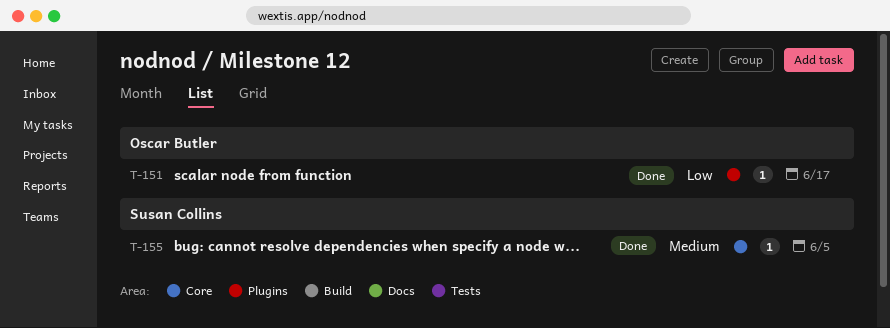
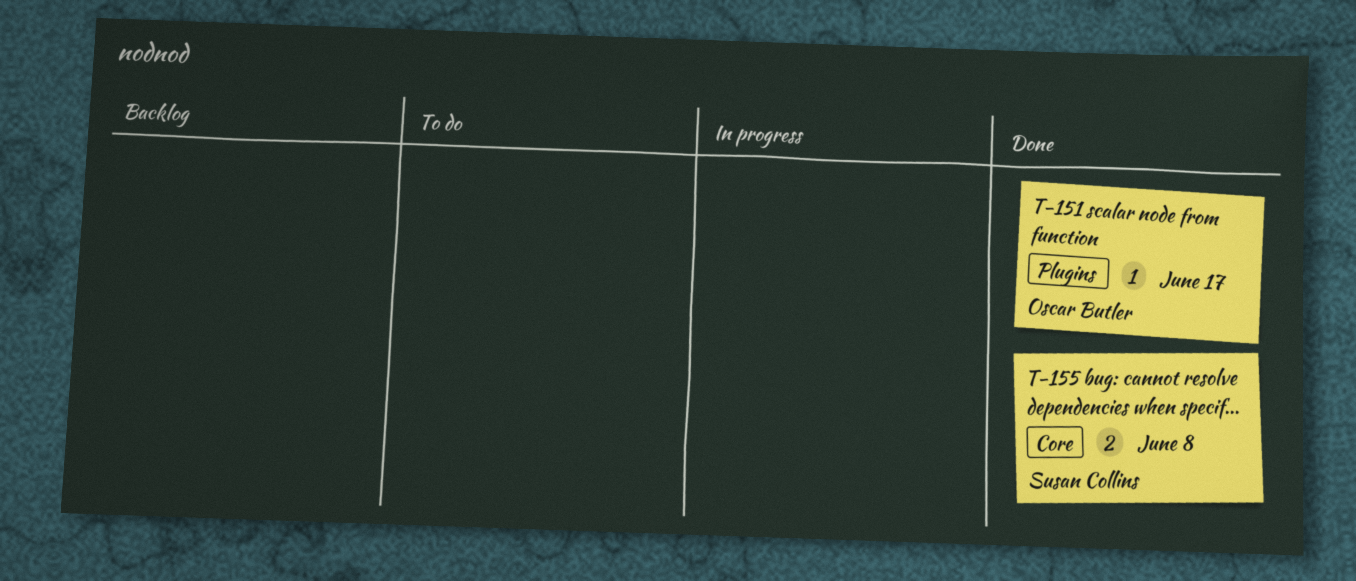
T-155, estimate: 1 -> 2
T-155, due: Jun 5 -> Jun 8

